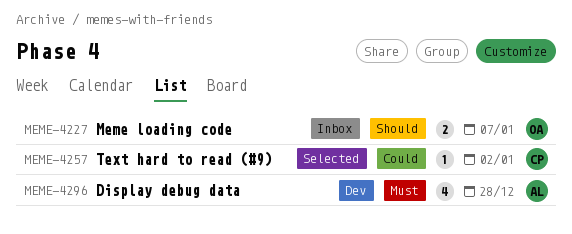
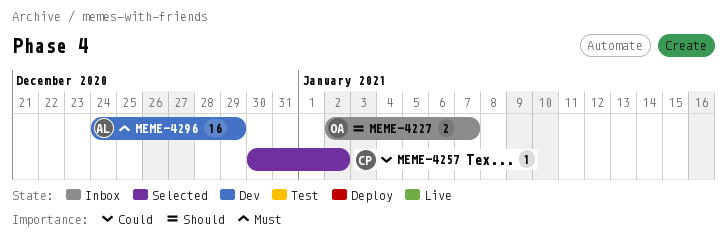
MEME-4296, estimate: 4 -> 16
MEME-4296, due: Dec 28 -> Dec 29

